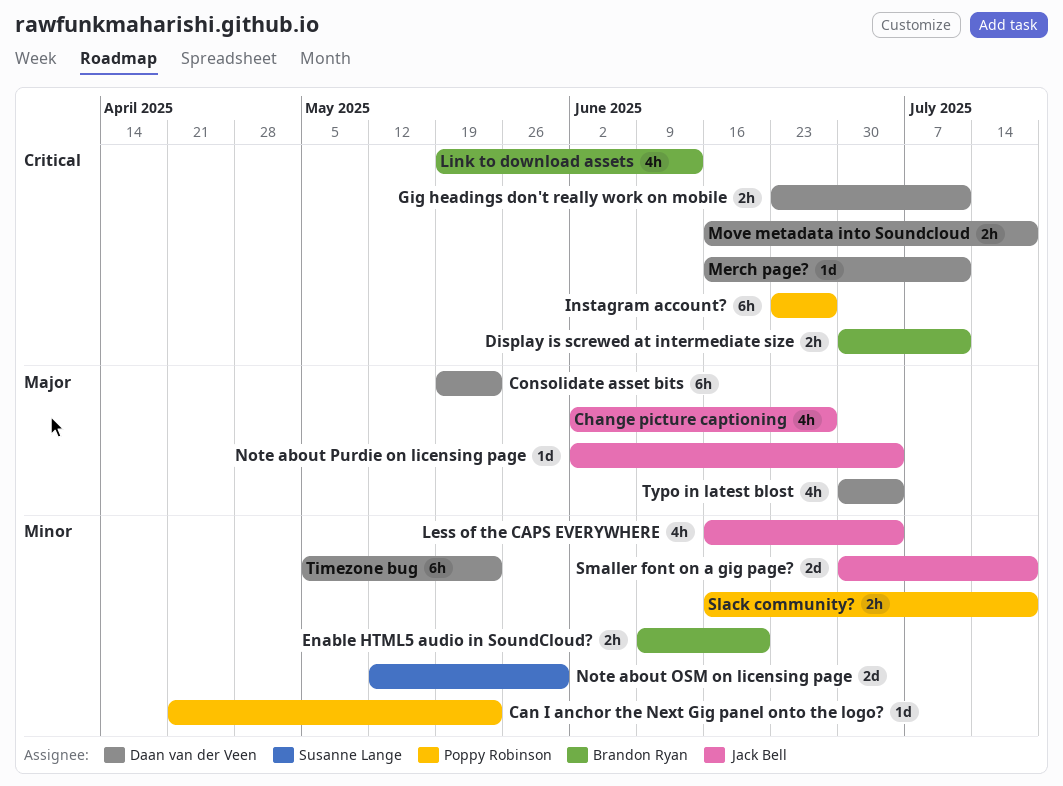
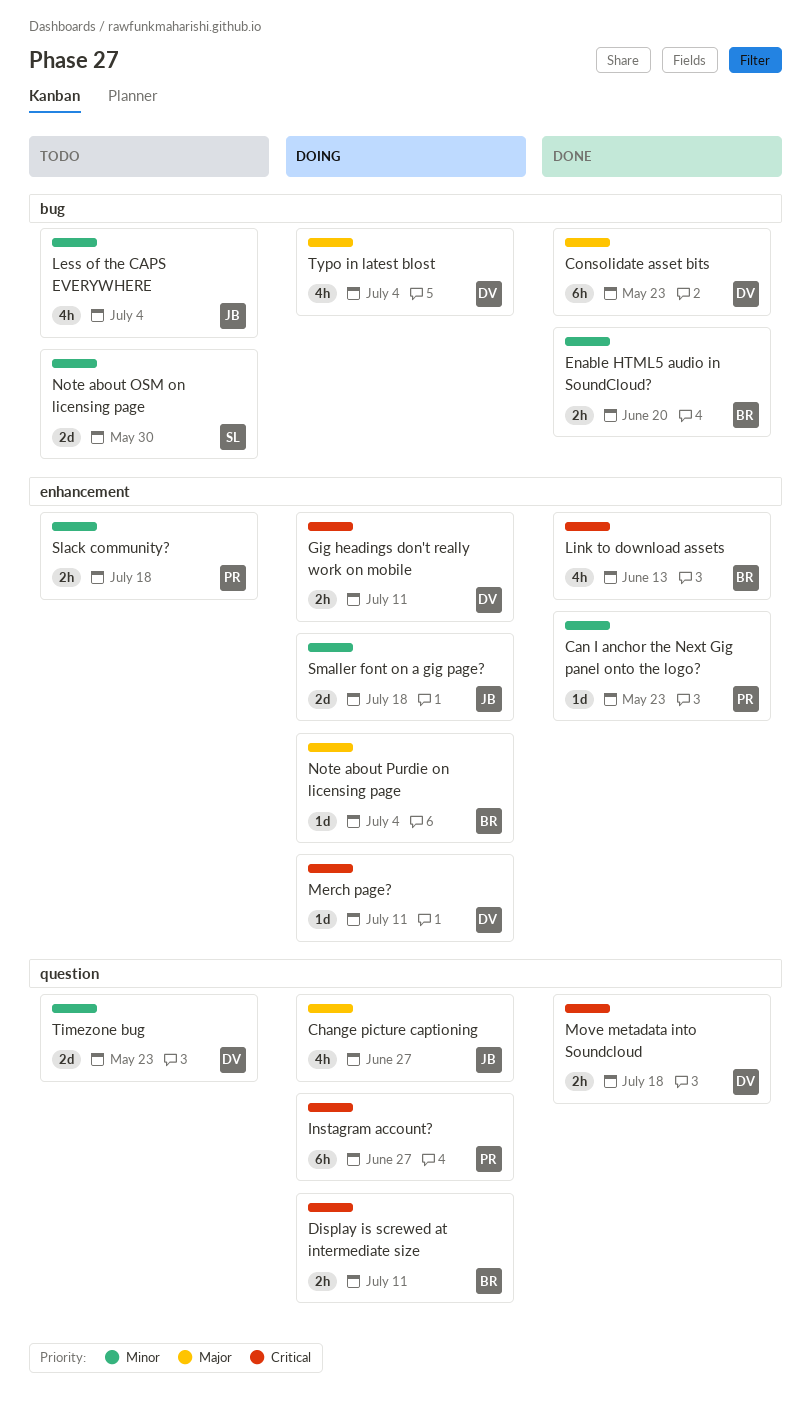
Note about Purdie on licensing page, owner: Jack Bell -> Brandon Ryan
Timezone bug, estimate: 6h -> 2d

